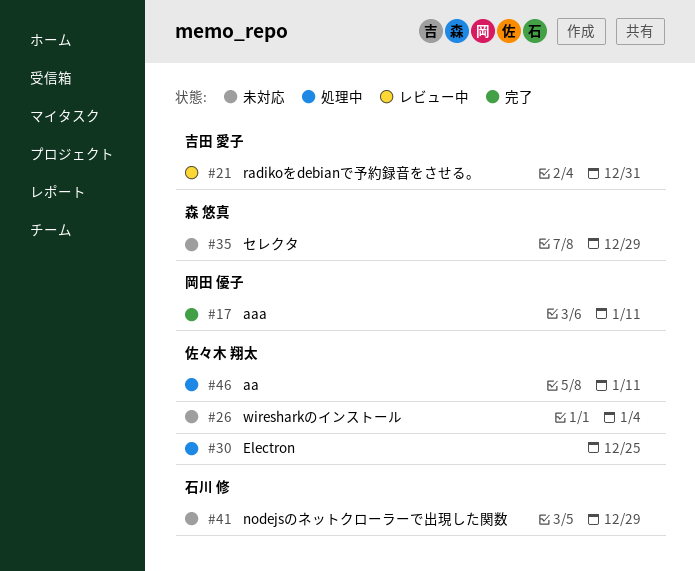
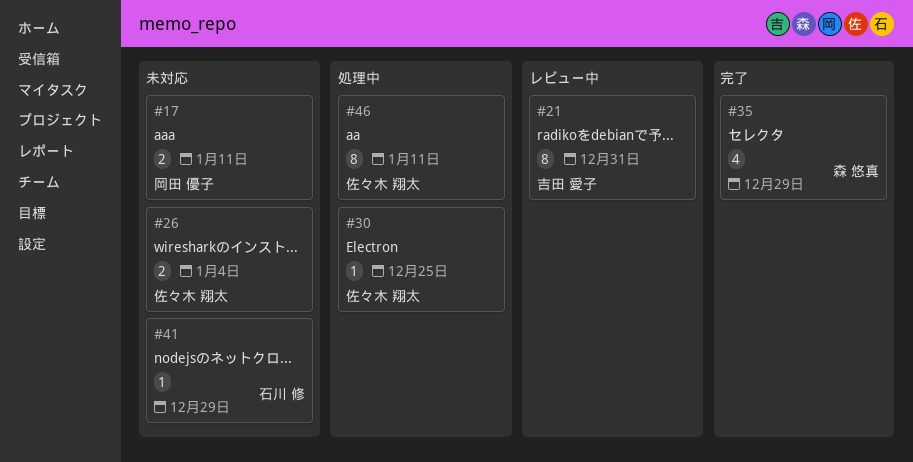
#17, status: 完了 -> 未対応
#35, status: 未対応 -> 完了

